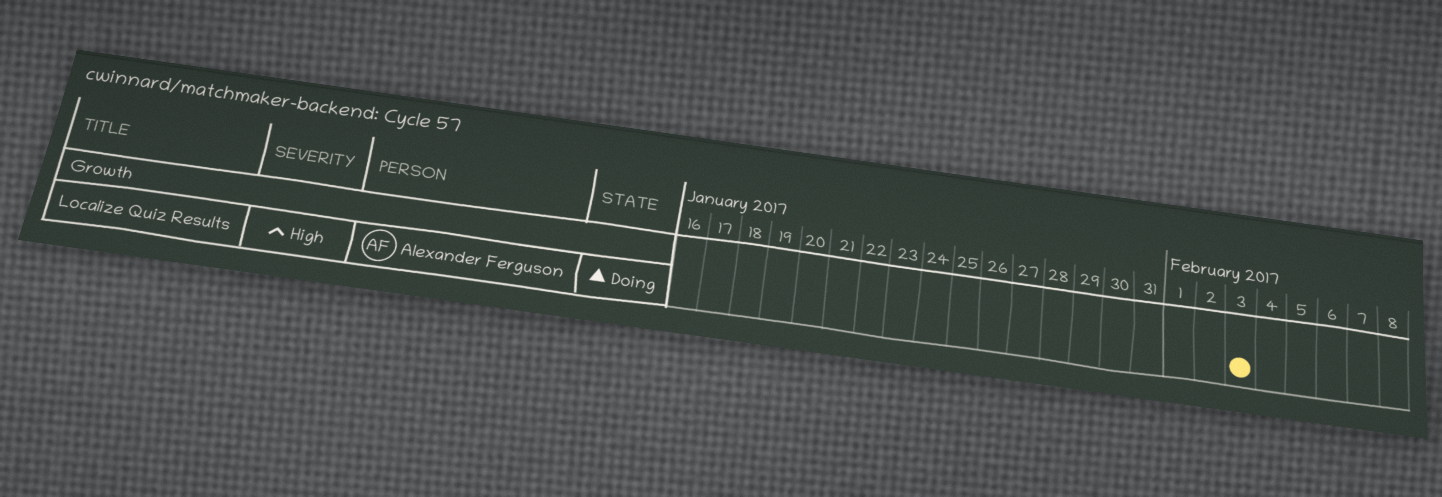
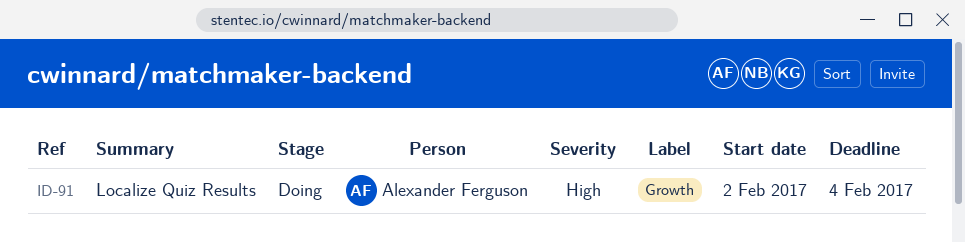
Localize Quiz Results, start: Feb 3 -> Feb 2
Localize Quiz Results, due: Feb 3 -> Feb 4

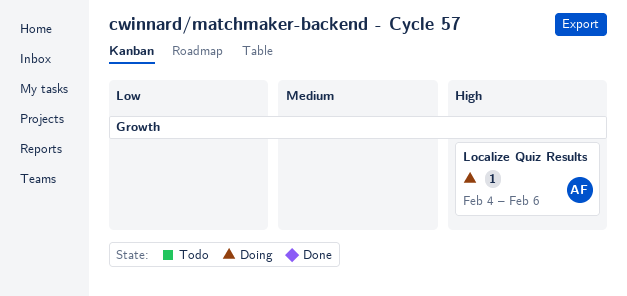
Localize Quiz Results, start: Feb 2 -> Feb 4
Localize Quiz Results, due: Feb 4 -> Feb 6

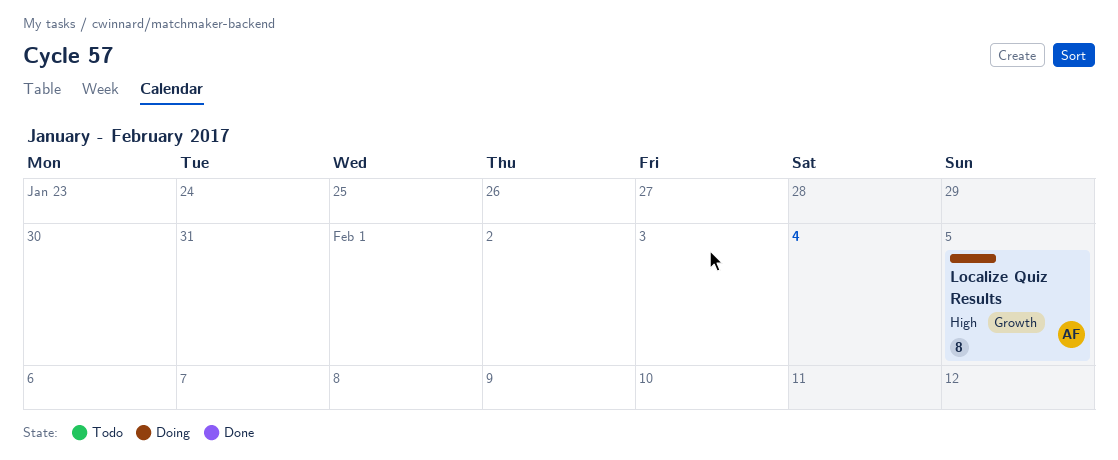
Localize Quiz Results, estimate: 1 -> 8
Localize Quiz Results, due: Feb 6 -> Feb 5

